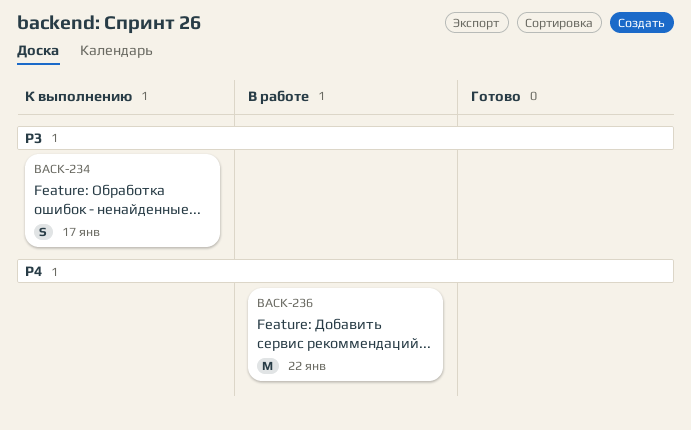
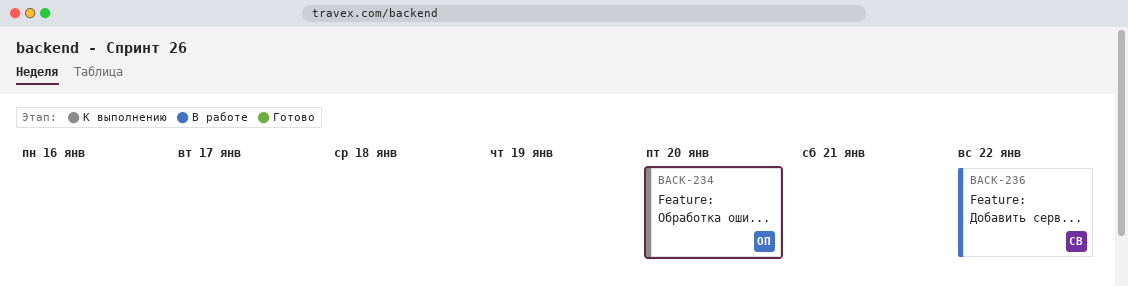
BACK-234, due: Jan 17 -> Jan 20

